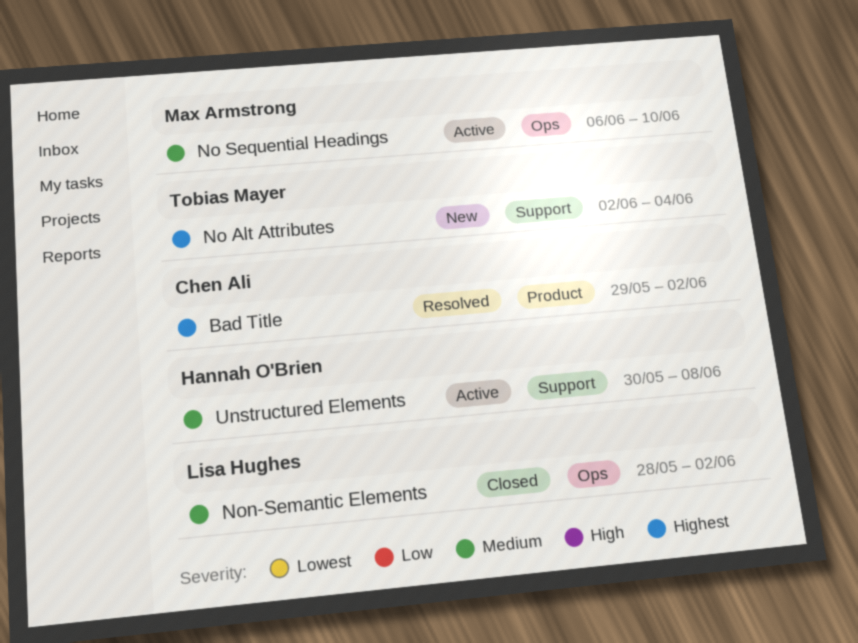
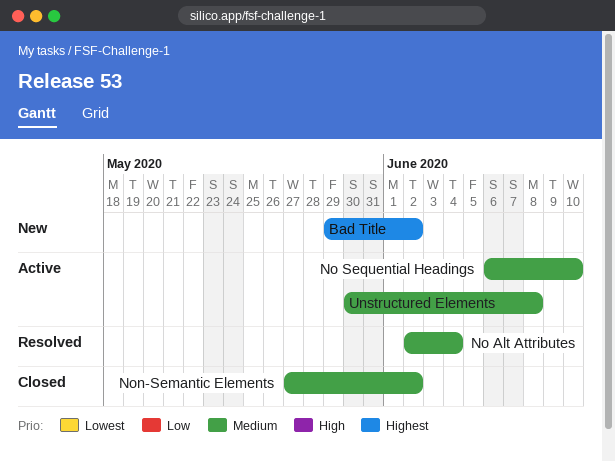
Bad Title, status: Resolved -> New
No Alt Attributes, status: New -> Resolved
No Alt Attributes, priority: Highest -> Medium
Non-Semantic Elements, start: May 28 -> May 27

